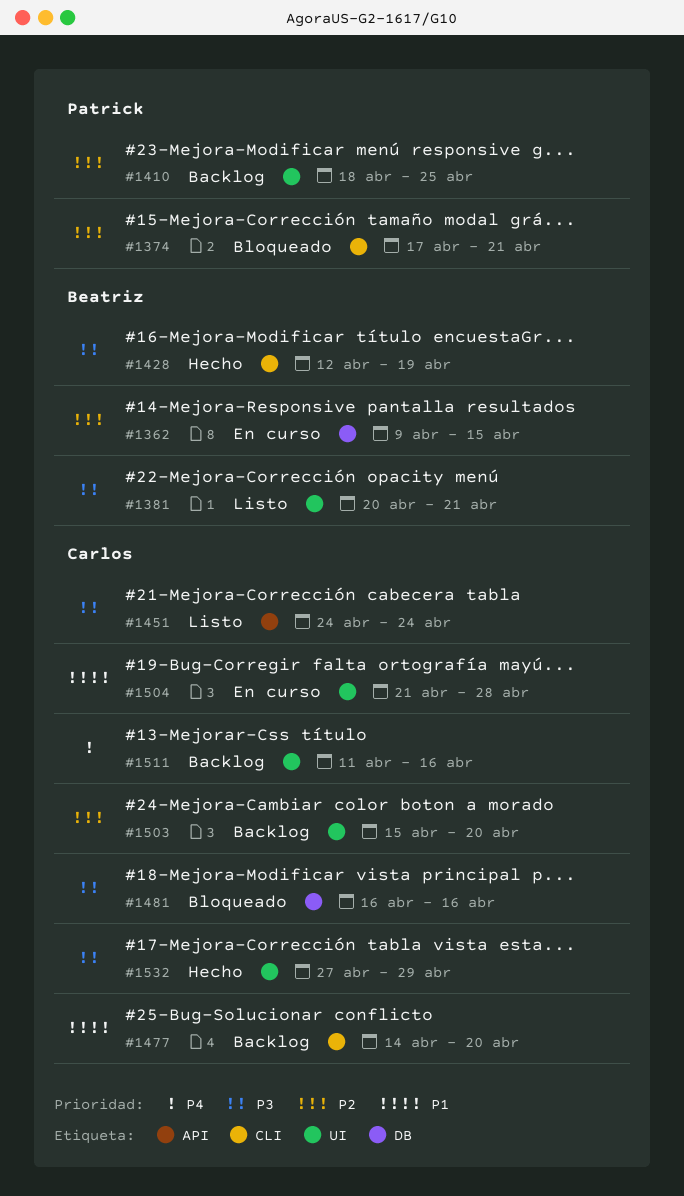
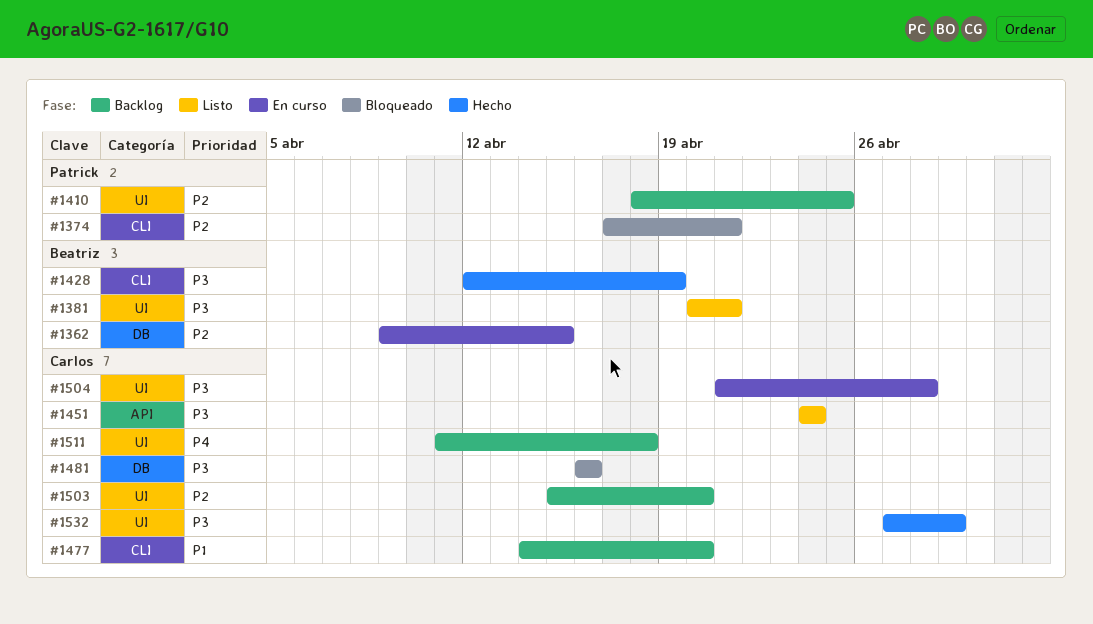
#1504, priority: P1 -> P3
#1511, due: Apr 16 -> Apr 18

